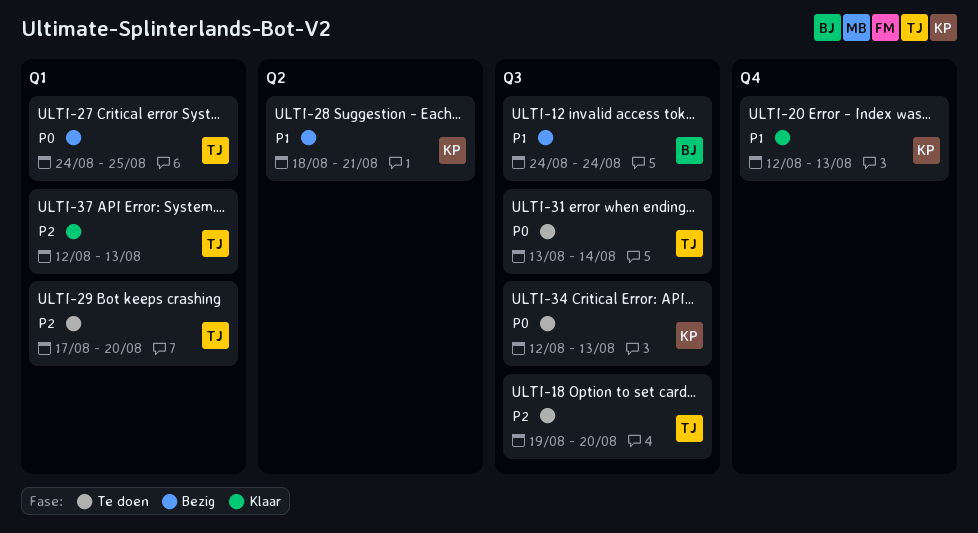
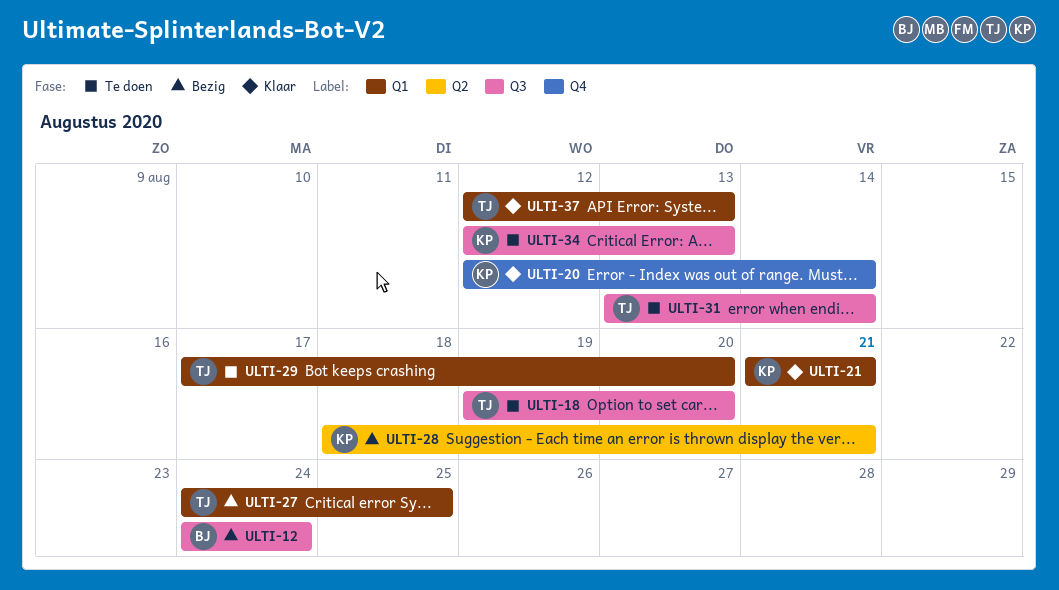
ULTI-20, due: Aug 13 -> Aug 14
ULTI-21: none -> present

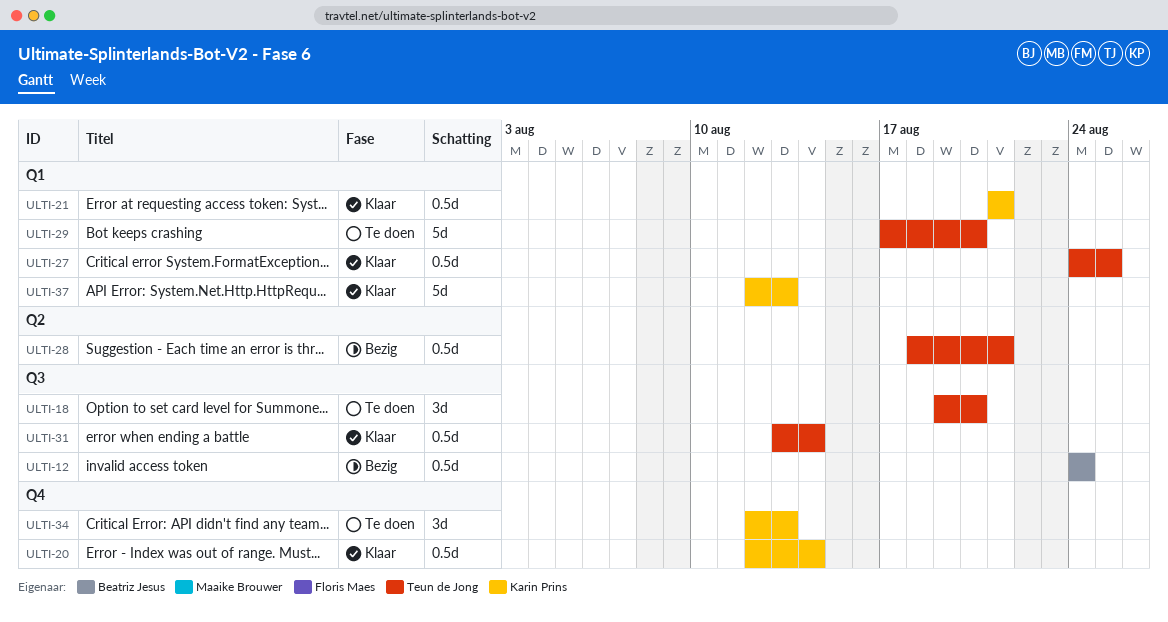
ULTI-27, status: Bezig -> Klaar
ULTI-28, owner: Karin Prins -> Teun de Jong
ULTI-31, status: Te doen -> Klaar
ULTI-34, label: Q3 -> Q4
ULTI-37, owner: Teun de Jong -> Karin Prins

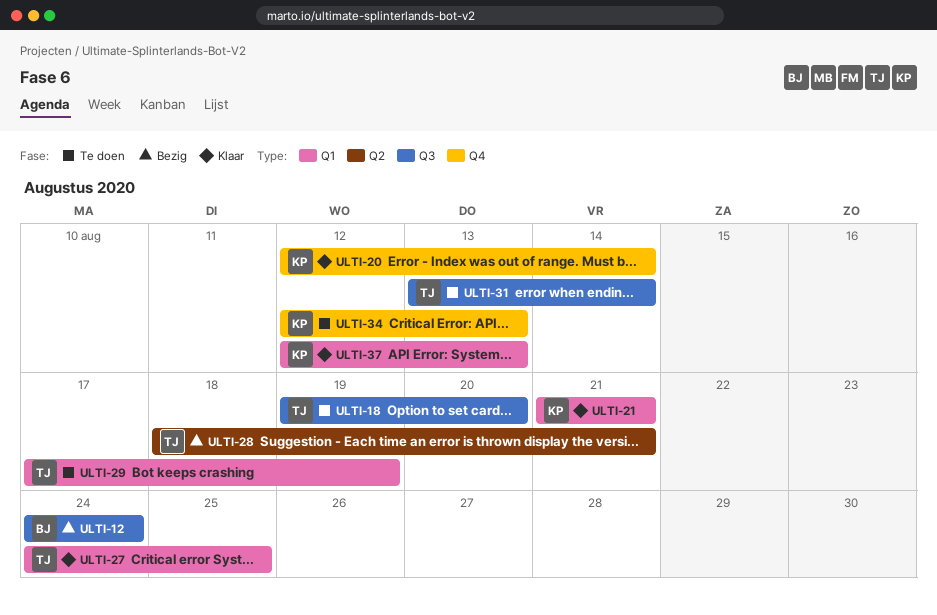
ULTI-29, due: Aug 20 -> Aug 19
ULTI-31, status: Klaar -> Te doen

